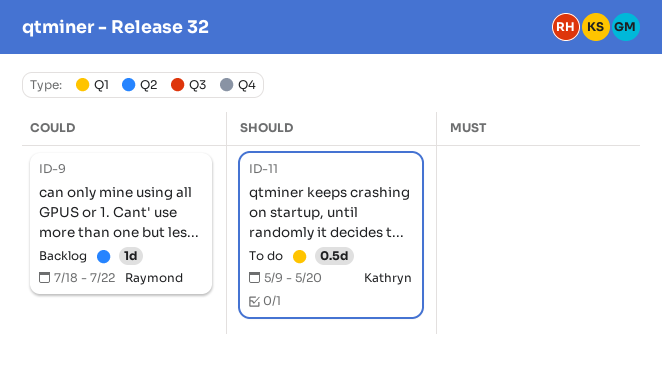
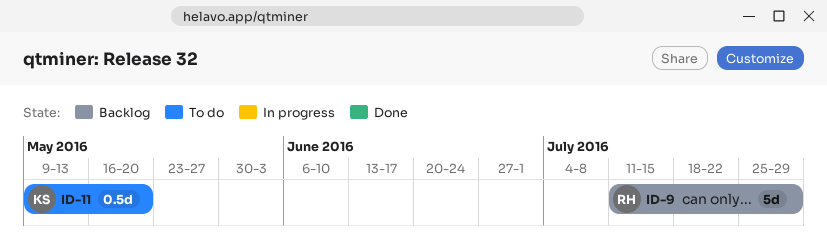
ID-9, estimate: 1d -> 5d
ID-9, start: Jul 18 -> Jul 11
ID-9, due: Jul 22 -> Jul 29

